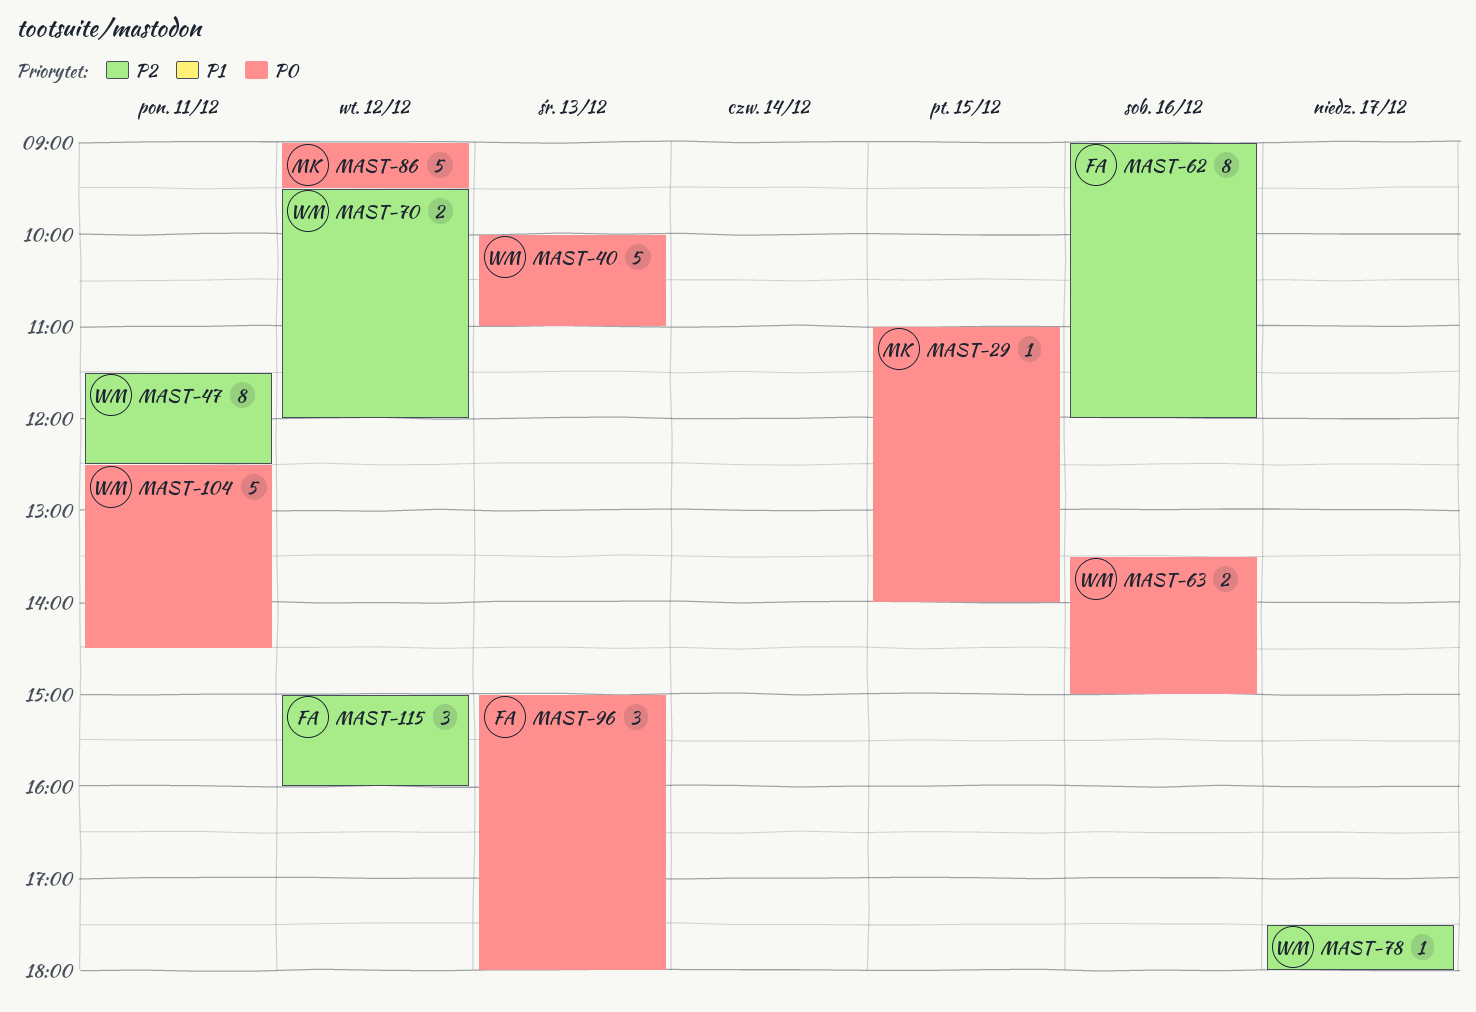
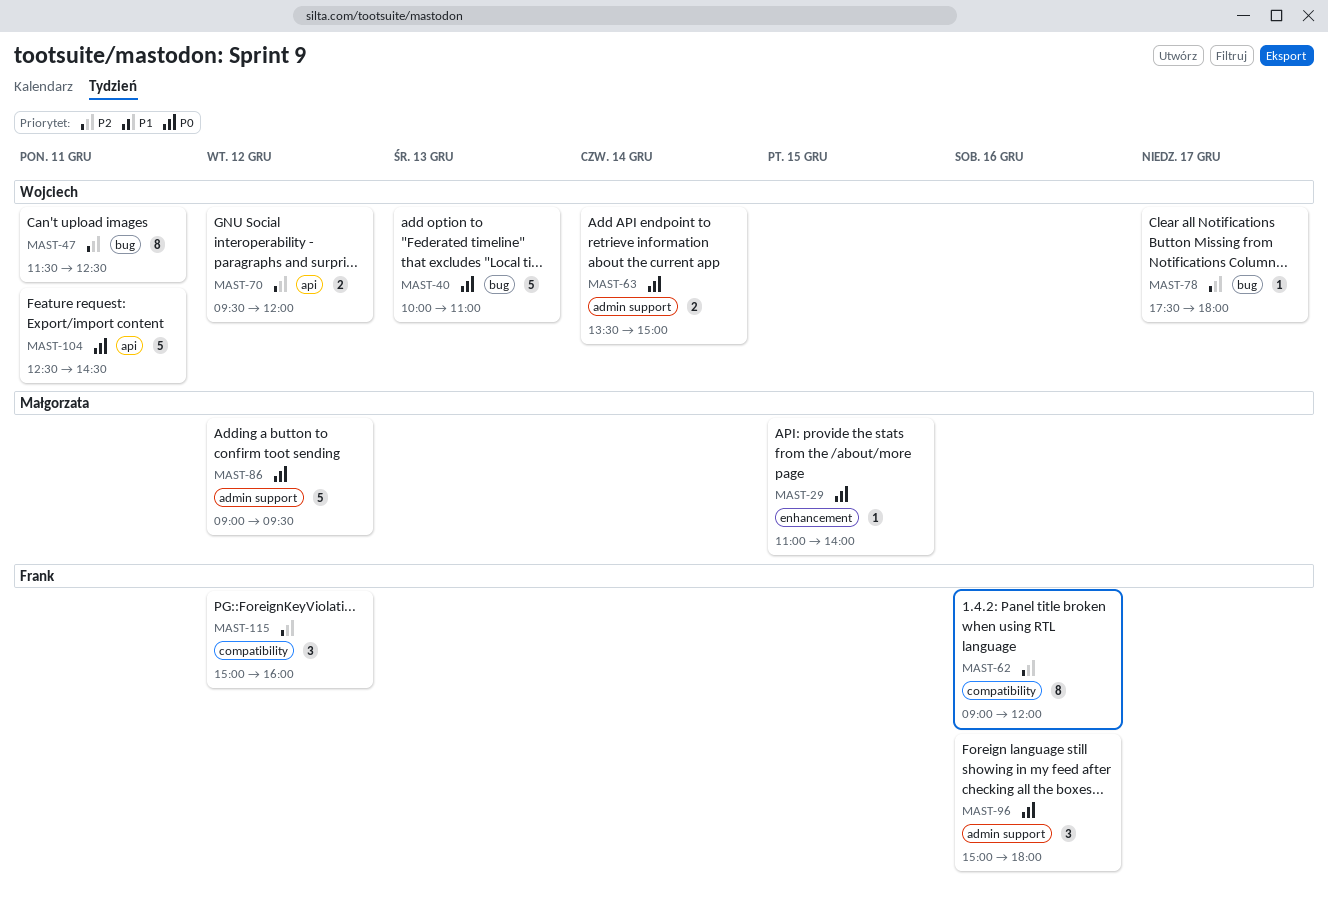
MAST-63, day: Dec 16 -> Dec 14
MAST-96, day: Dec 13 -> Dec 16

